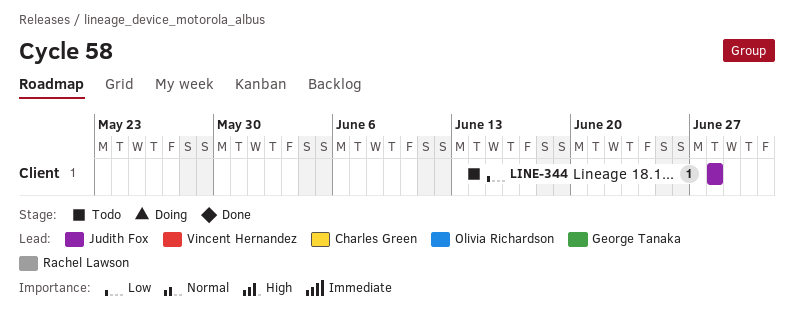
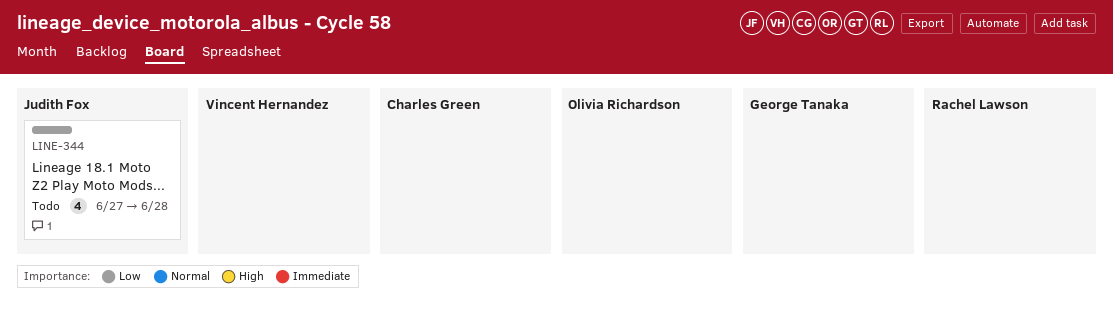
LINE-344, estimate: 1 -> 4
LINE-344, start: Jun 28 -> Jun 27

